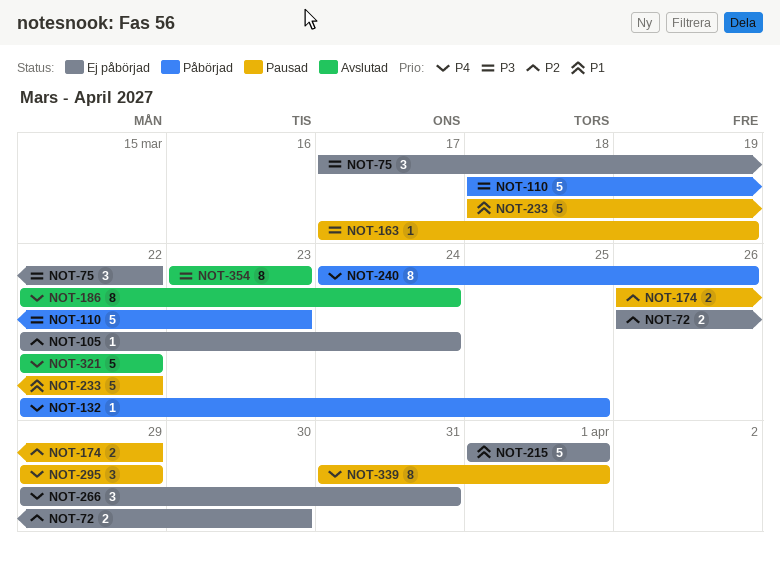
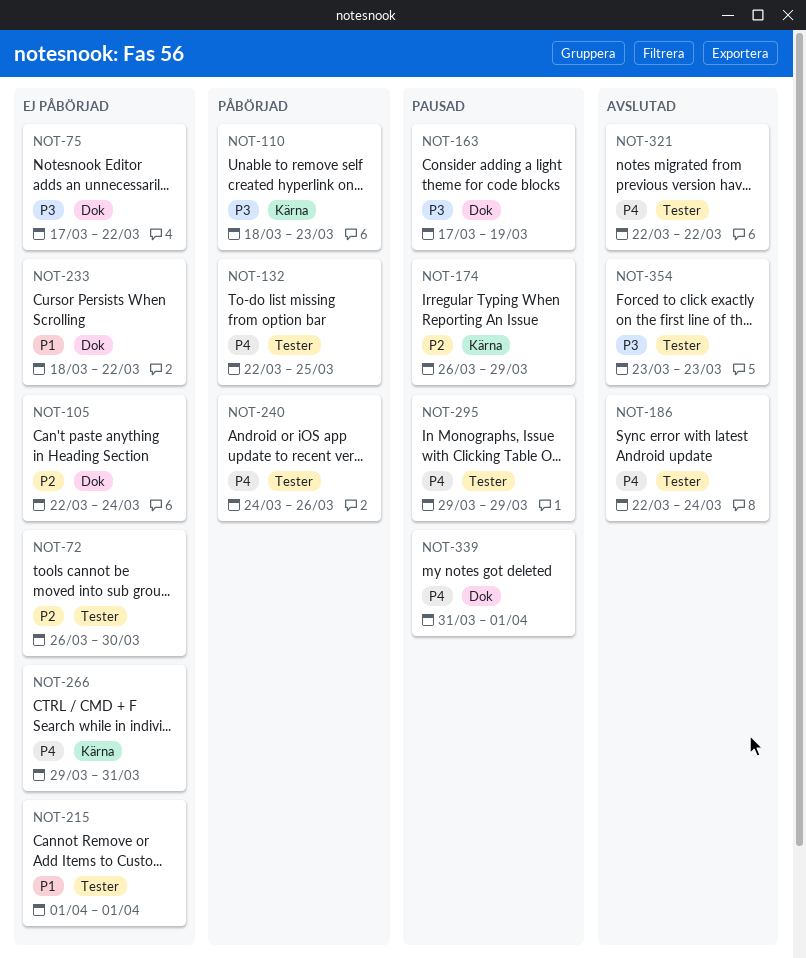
NOT-233, status: Pausad -> Ej påbörjad

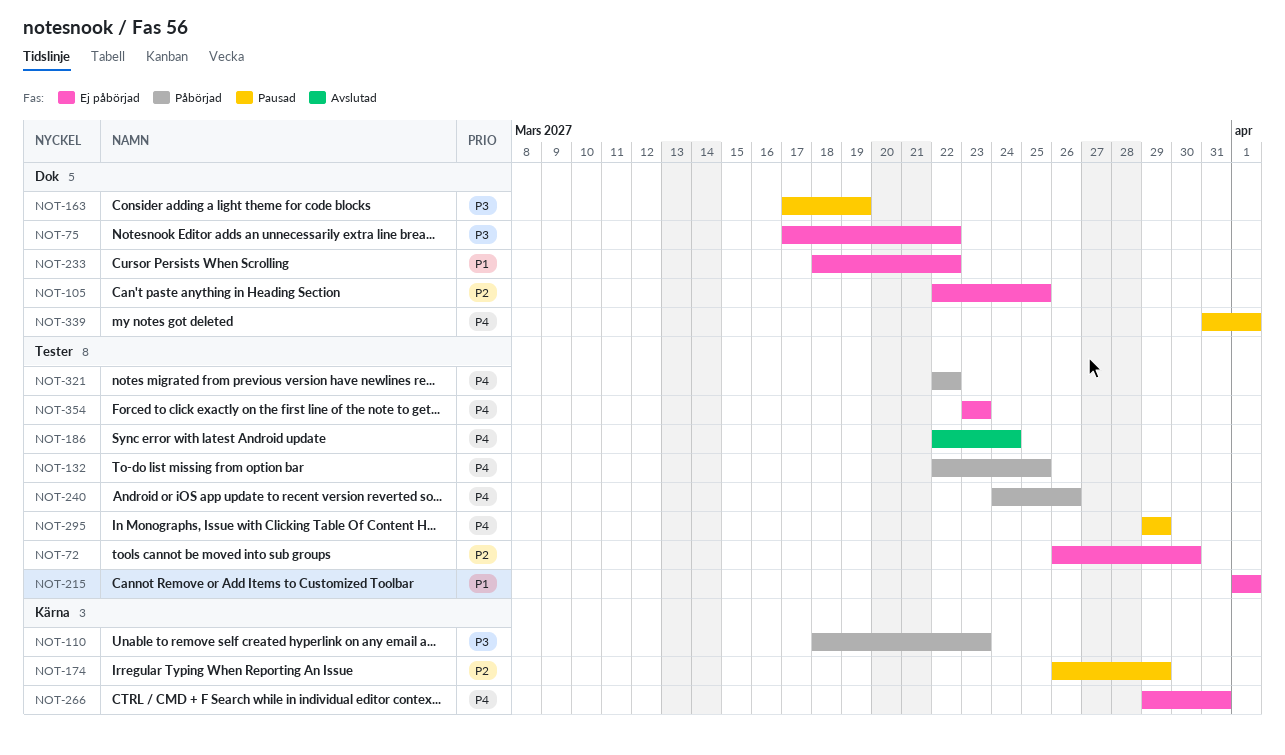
NOT-105, due: Mar 24 -> Mar 25
NOT-321, status: Avslutad -> Påbörjad
NOT-354, status: Avslutad -> Ej påbörjad
NOT-354, priority: P3 -> P4

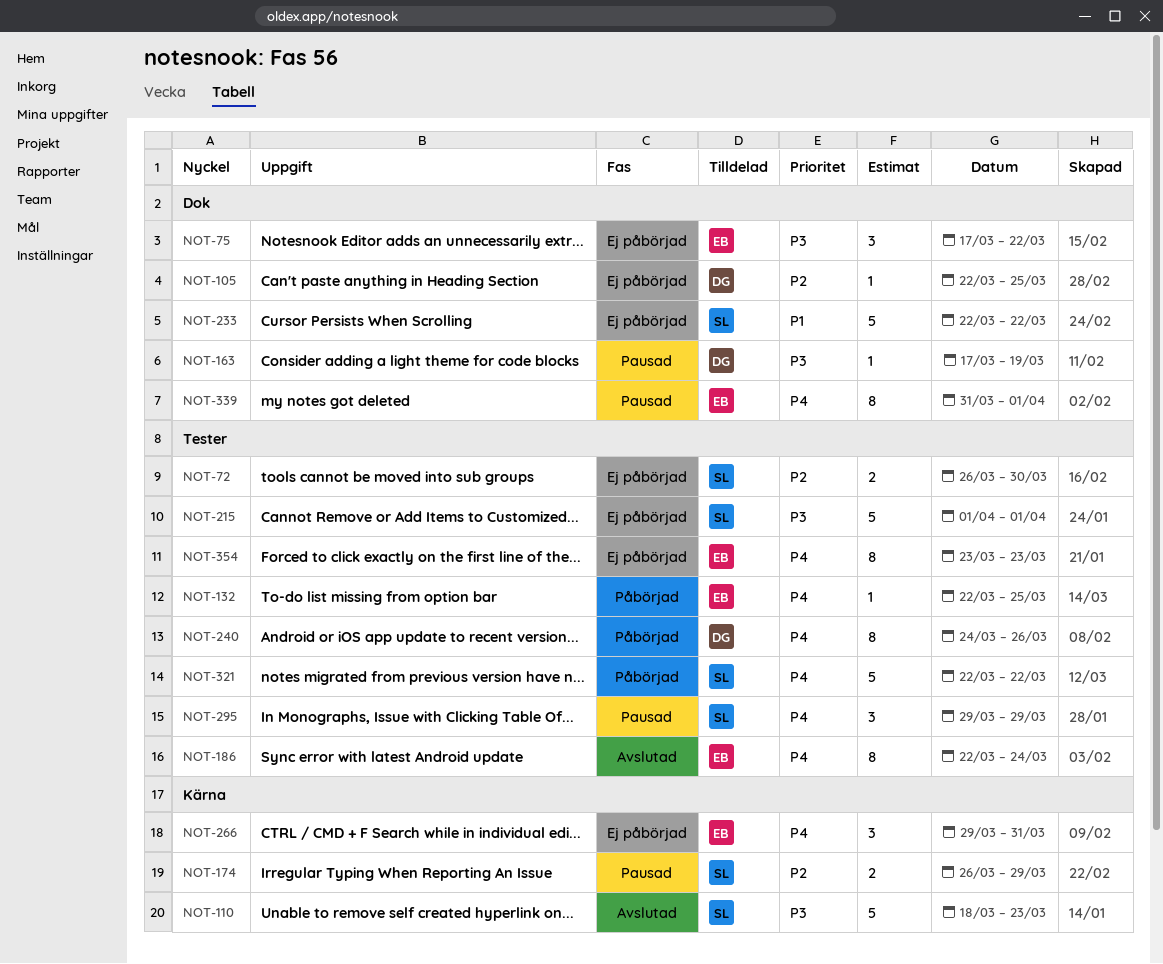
NOT-110, status: Påbörjad -> Avslutad
NOT-215, priority: P1 -> P3
NOT-233, start: Mar 18 -> Mar 22

